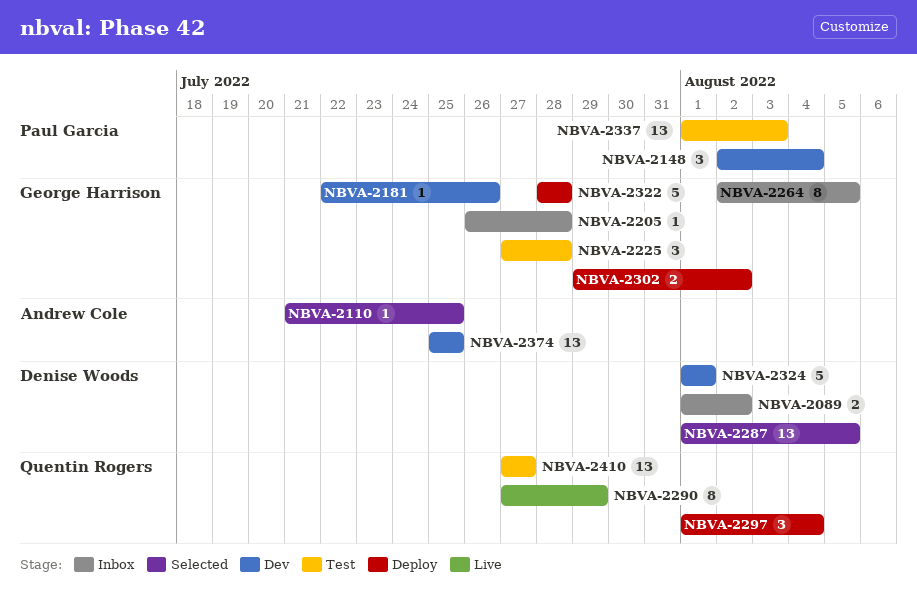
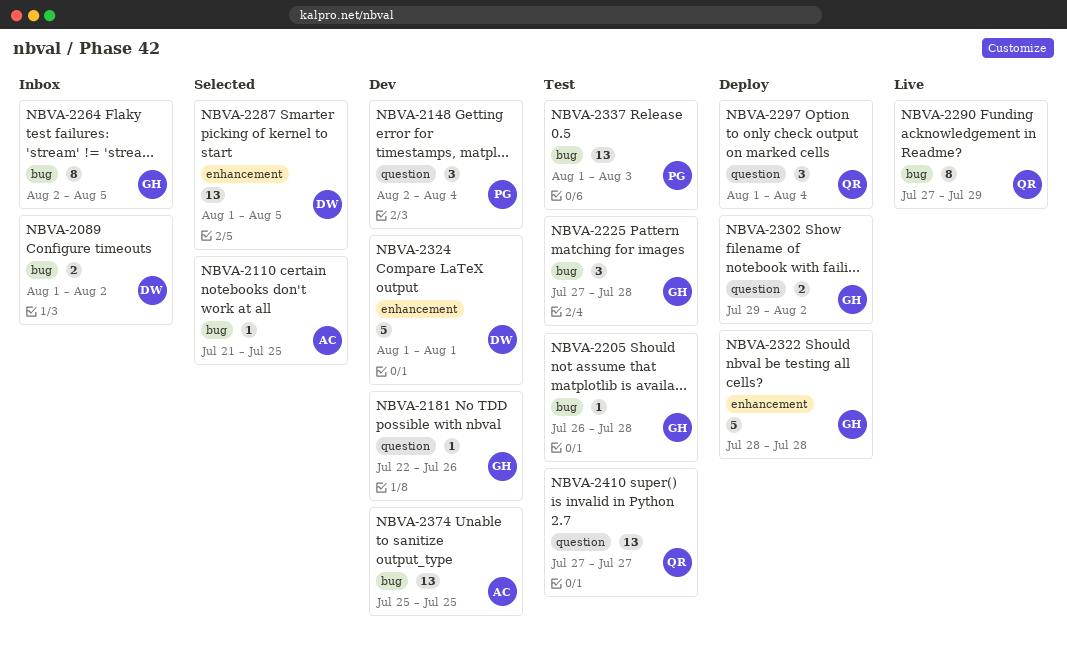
NBVA-2205, status: Inbox -> Test

